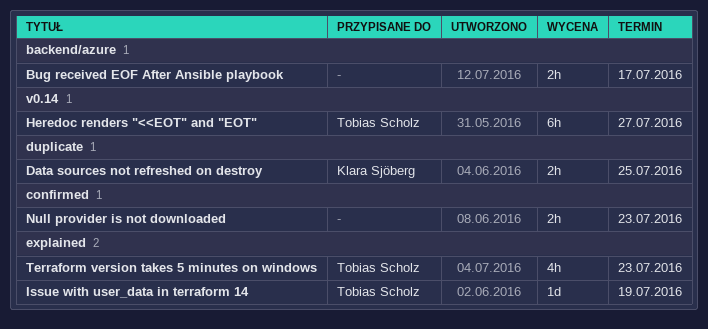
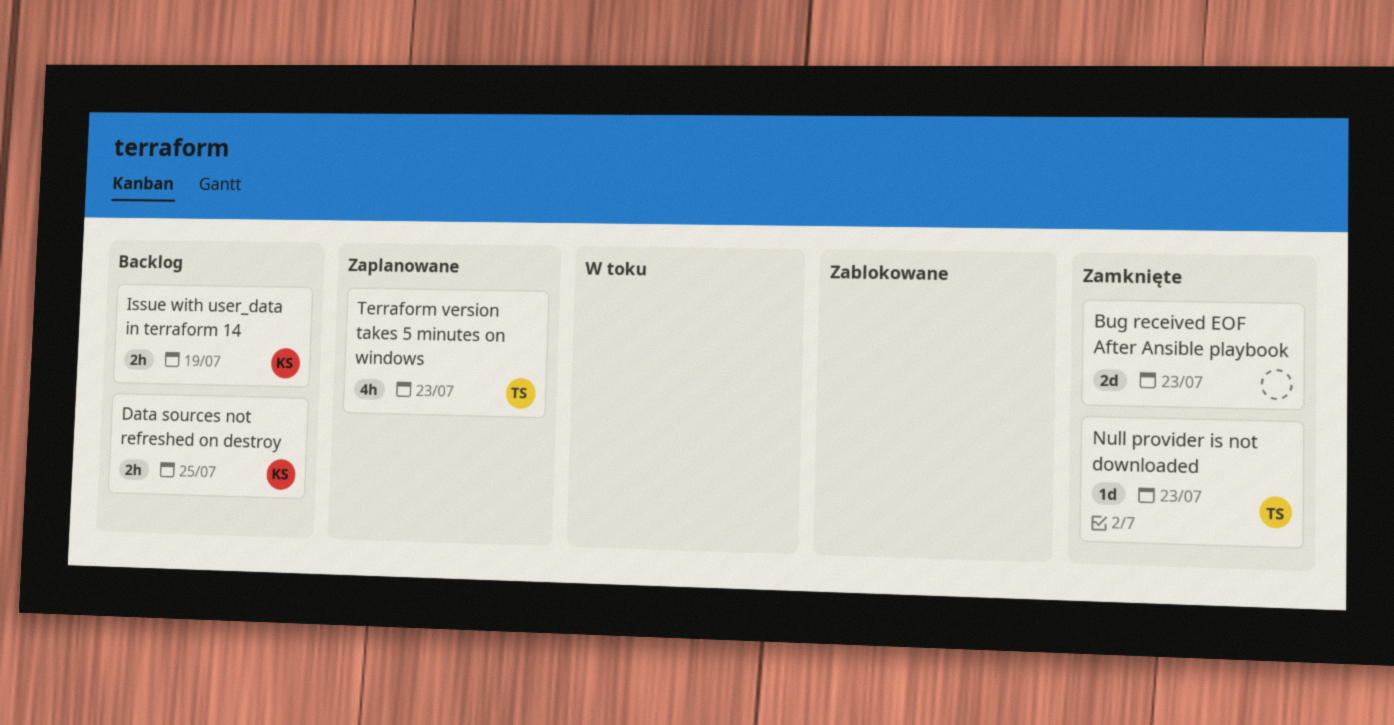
Bug received EOF After Ansible playbook, estimate: 2h -> 2d
Bug received EOF After Ansible playbook, due: Jul 17 -> Jul 23
Heredoc renders "<<EOT" and "EOT": present -> none
Issue with user_data in terraform 14, owner: Tobias Scholz -> Klara Sjöberg
Issue with user_data in terraform 14, estimate: 1d -> 2h
Null provider is not downloaded, owner: none -> Tobias Scholz
Null provider is not downloaded, estimate: 2h -> 1d

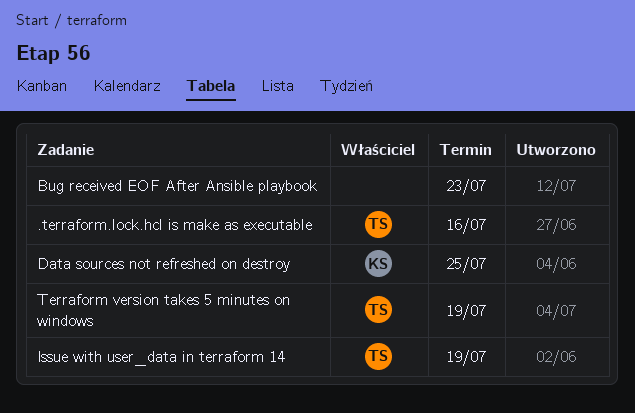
.terraform.lock.hcl is make as executable: none -> present
Issue with user_data in terraform 14, owner: KS -> TS
Null provider is not downloaded: present -> none
Terraform version takes 5 minutes on windows, due: Jul 23 -> Jul 19

